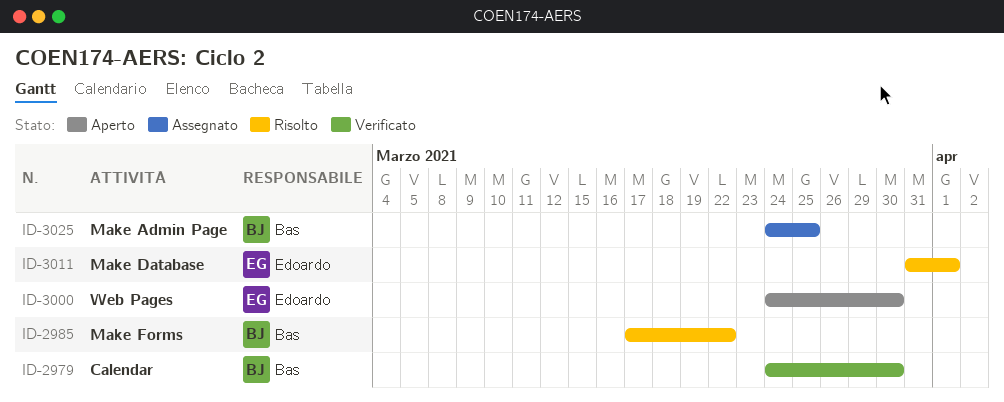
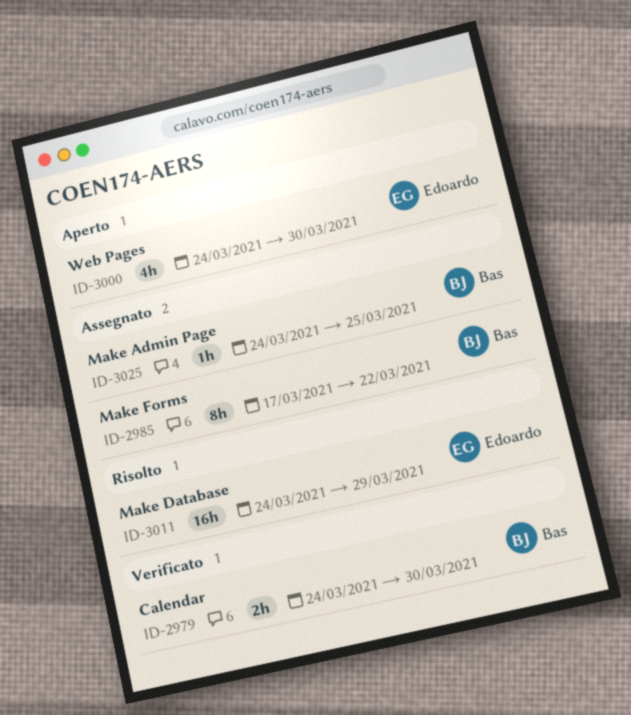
ID-2985, status: Risolto -> Assegnato
ID-3011, start: Mar 31 -> Mar 24
ID-3011, due: Apr 1 -> Mar 29

